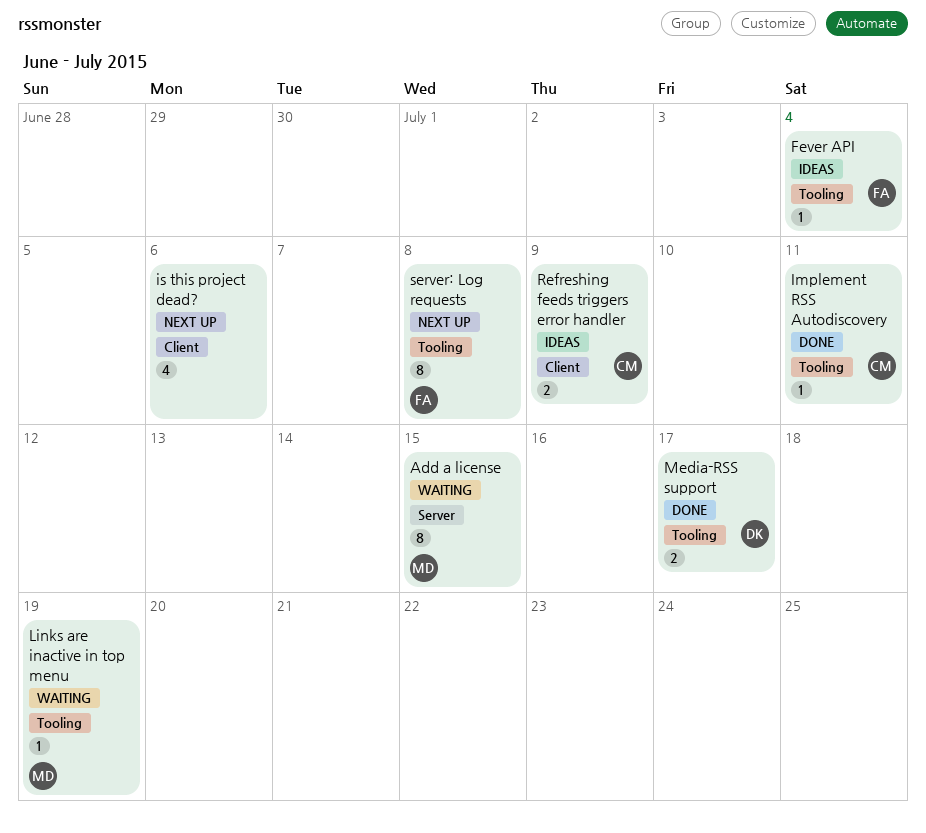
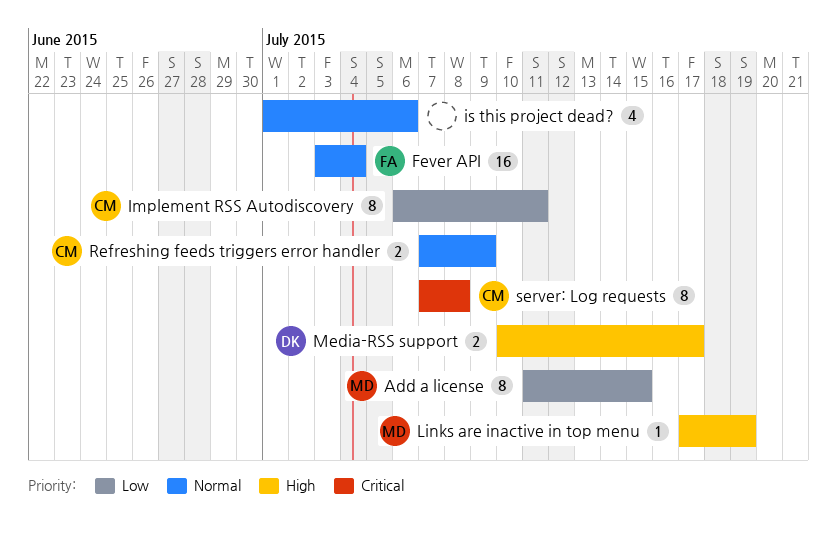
Fever API, estimate: 1 -> 16
Implement RSS Autodiscovery, estimate: 1 -> 8
server: Log requests, owner: FA -> CM

